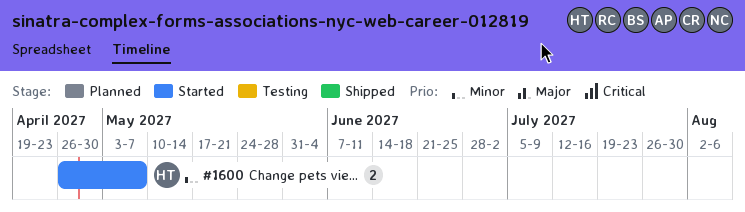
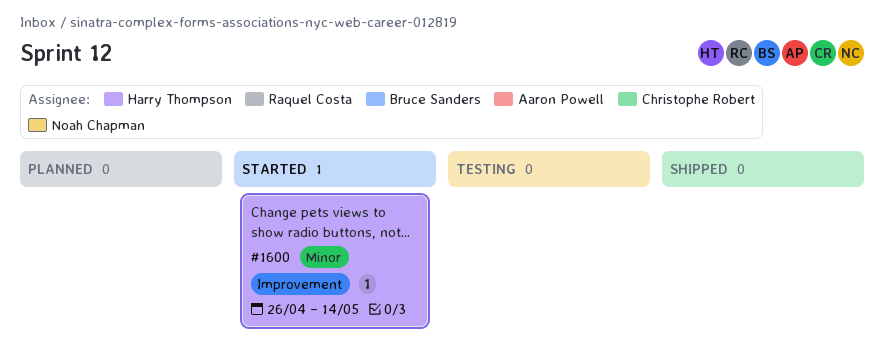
#1600, estimate: 2 -> 1
#1600, due: May 7 -> May 14

